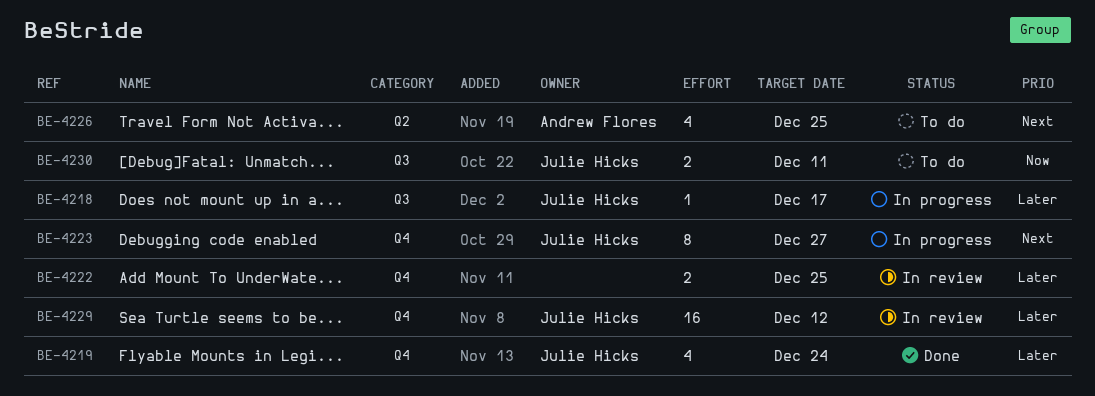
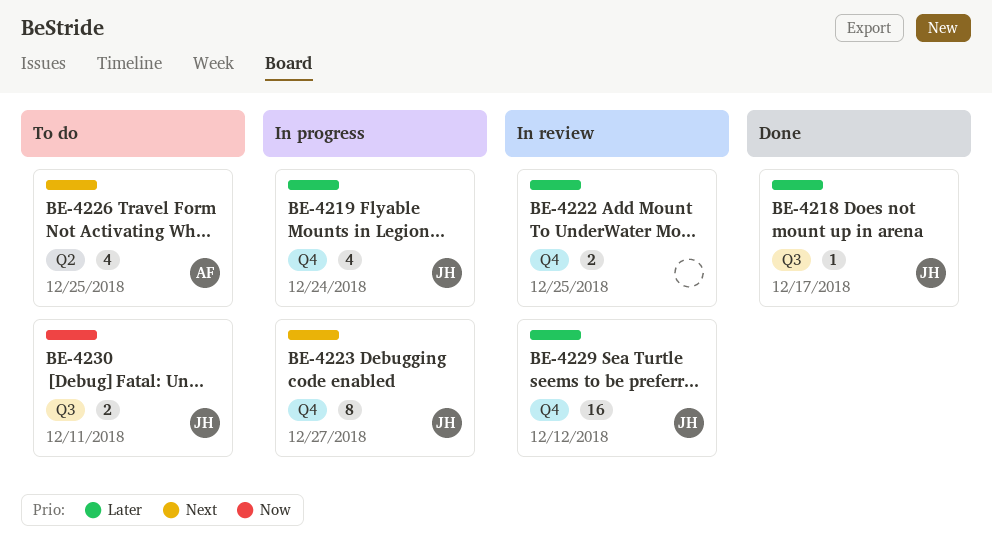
BE-4218, status: In progress -> Done
BE-4219, status: Done -> In progress

